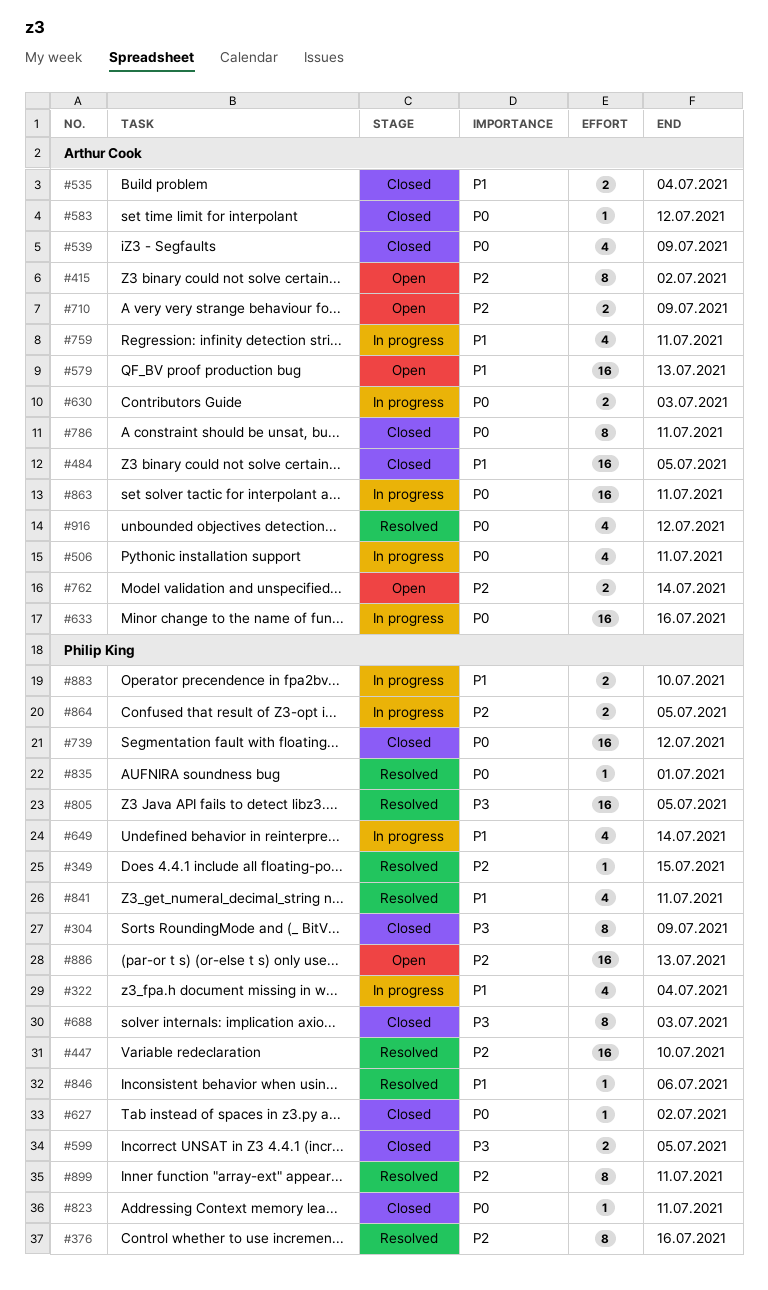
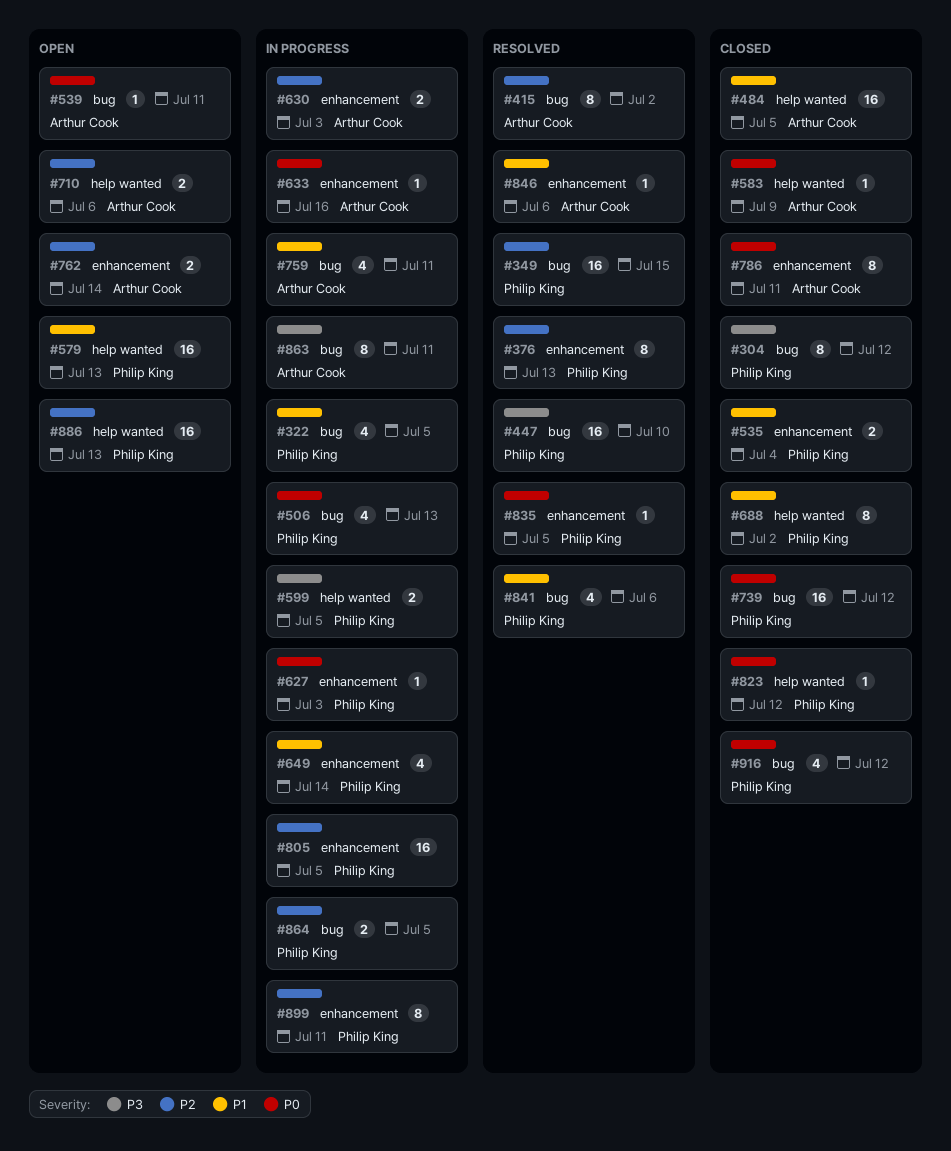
#304, due: Jul 9 -> Jul 12
#322, due: Jul 4 -> Jul 5
#349, estimate: 1 -> 16
#376, due: Jul 16 -> Jul 13
#415, status: Open -> Resolved
#447, priority: P2 -> P3
#506, owner: Arthur Cook -> Philip King
#506, due: Jul 11 -> Jul 13
#535, owner: Arthur Cook -> Philip King
#539, status: Closed -> Open
#539, estimate: 4 -> 1
#539, due: Jul 9 -> Jul 11
#579, owner: Arthur Cook -> Philip King
#583, due: Jul 12 -> Jul 9
#599, status: Closed -> In progress
#627, status: Closed -> In progress
#627, due: Jul 2 -> Jul 3
#630, priority: P0 -> P2
#633, estimate: 16 -> 1
#688, priority: P3 -> P1
#688, due: Jul 3 -> Jul 2
#710, due: Jul 9 -> Jul 6
#805, status: Resolved -> In progress
#805, priority: P3 -> P2
#823, due: Jul 11 -> Jul 12
#835, due: Jul 1 -> Jul 5
#841, due: Jul 11 -> Jul 6
#846, owner: Philip King -> Arthur Cook
#863, priority: P0 -> P3
#863, estimate: 16 -> 8
#883: present -> none
#899, status: Resolved -> In progress
#916, status: Resolved -> Closed
#916, owner: Arthur Cook -> Philip King

